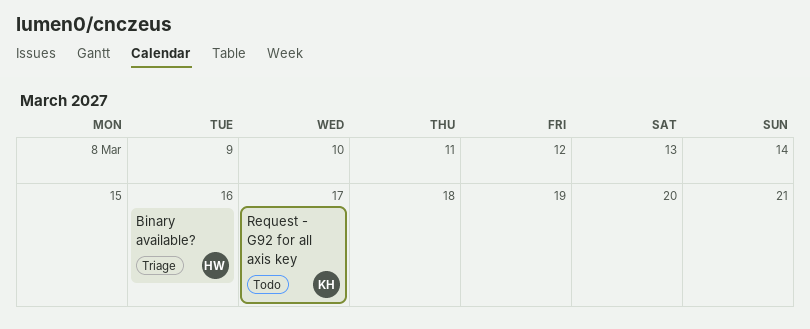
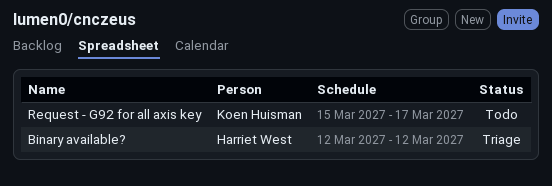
Binary available?, due: Mar 16 -> Mar 12

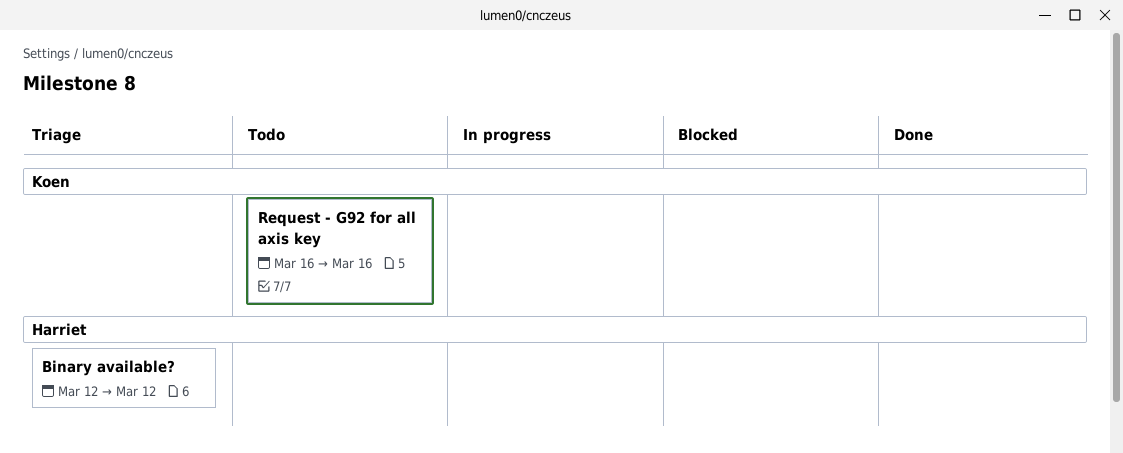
Request - G92 for all axis key, start: Mar 15 -> Mar 16
Request - G92 for all axis key, due: Mar 17 -> Mar 16

